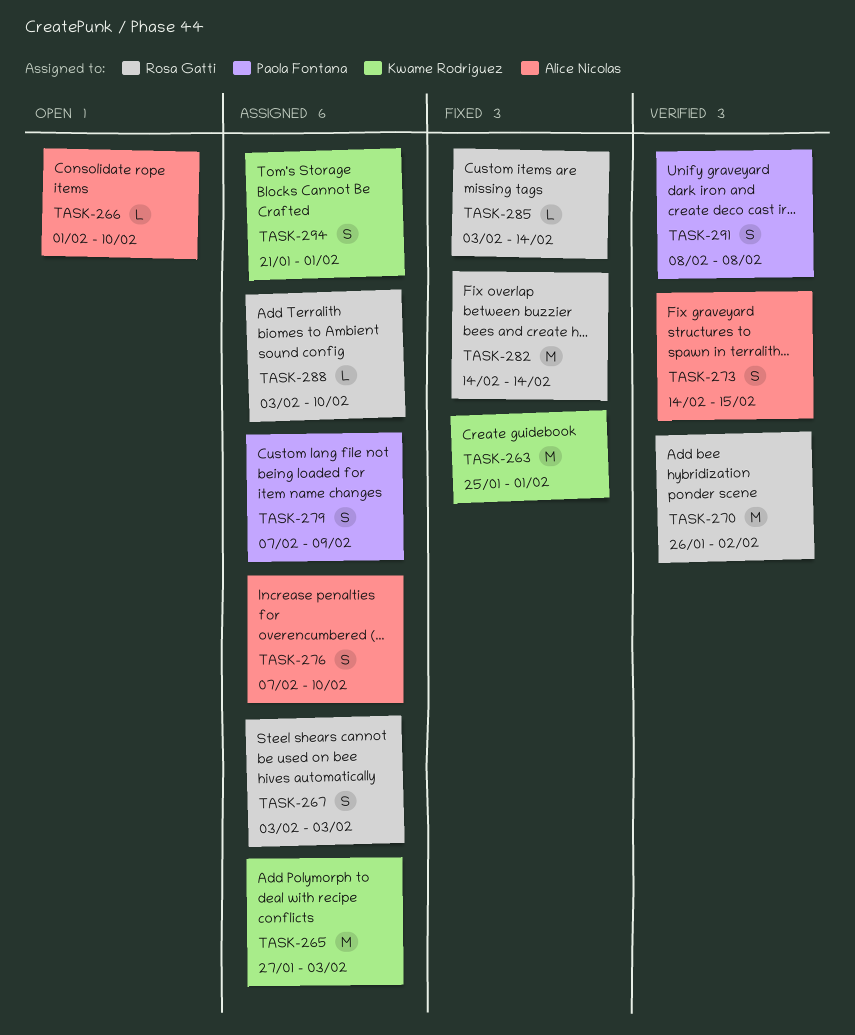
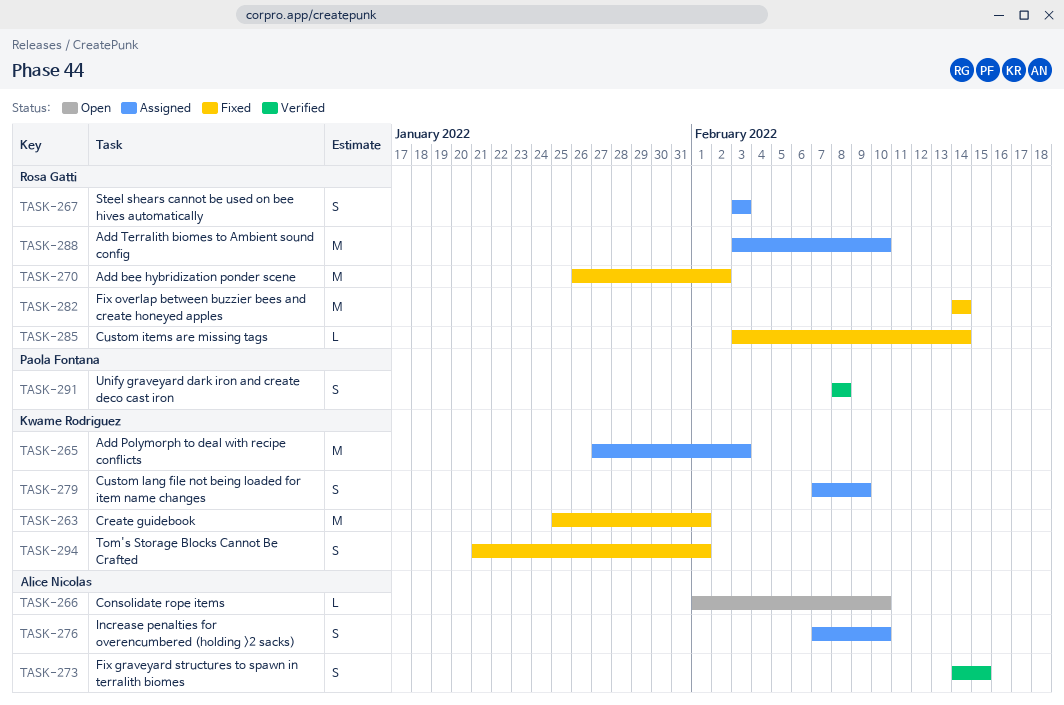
TASK-270, status: Verified -> Fixed
TASK-279, owner: Paola Fontana -> Kwame Rodriguez
TASK-288, estimate: L -> M
TASK-294, status: Assigned -> Fixed

